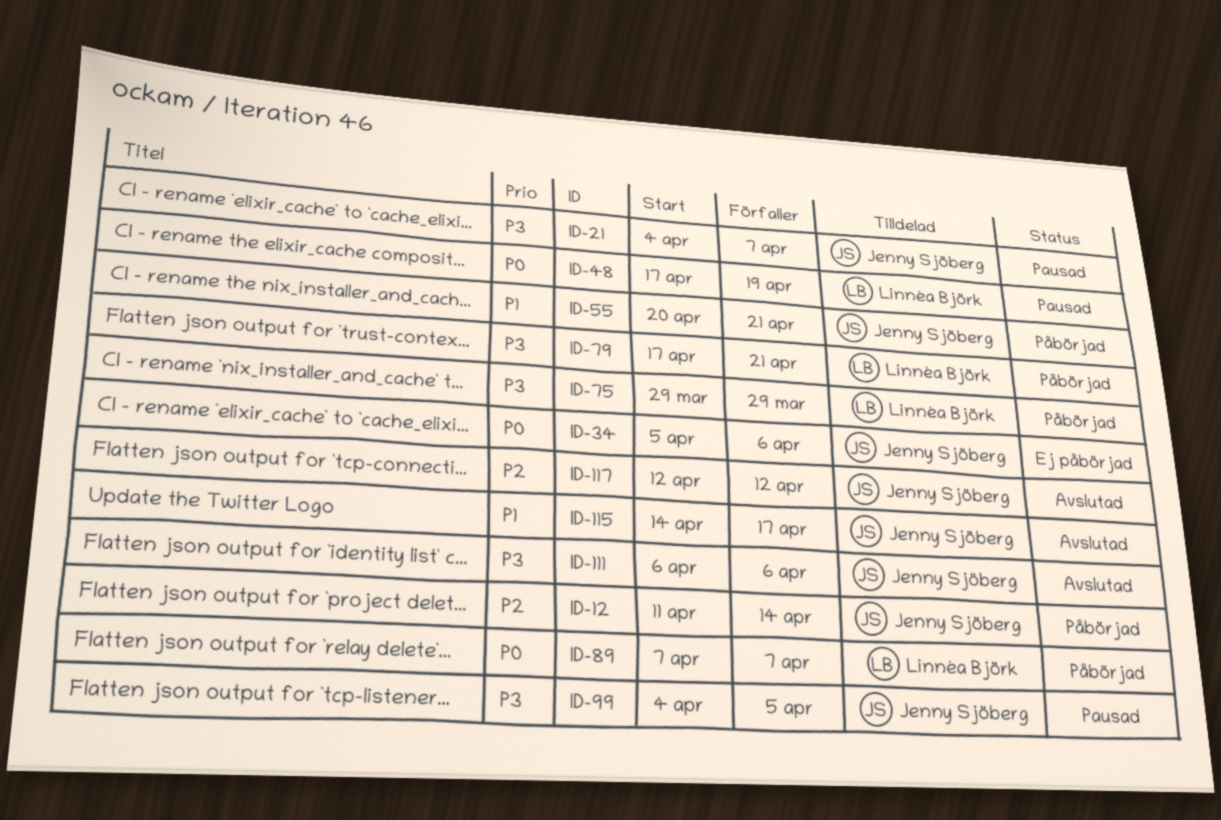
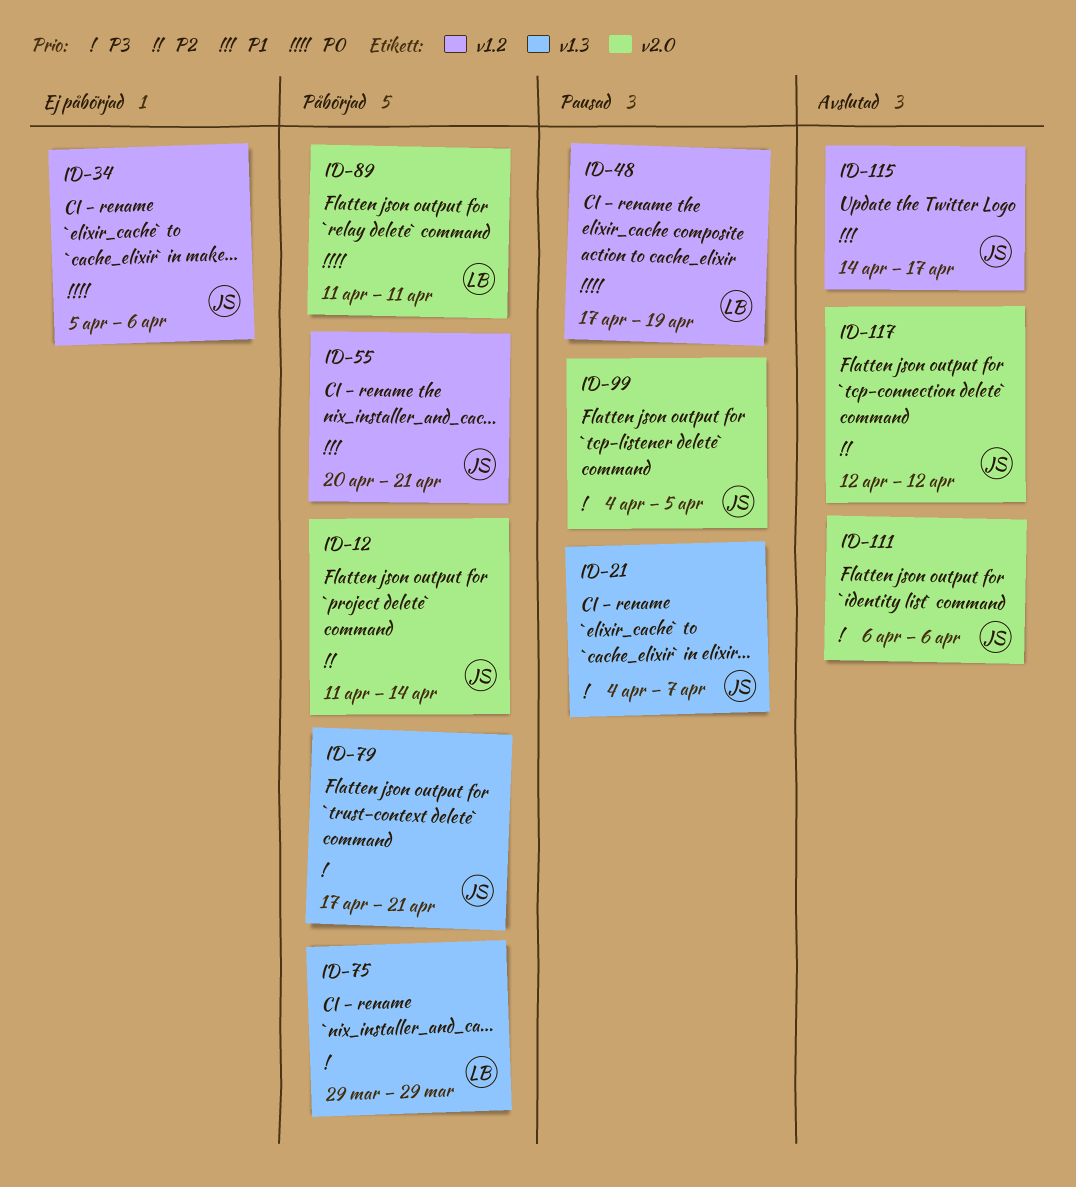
ID-79, owner: Linnéa Björk -> Jenny Sjöberg
ID-89, start: Apr 7 -> Apr 11
ID-89, due: Apr 7 -> Apr 11

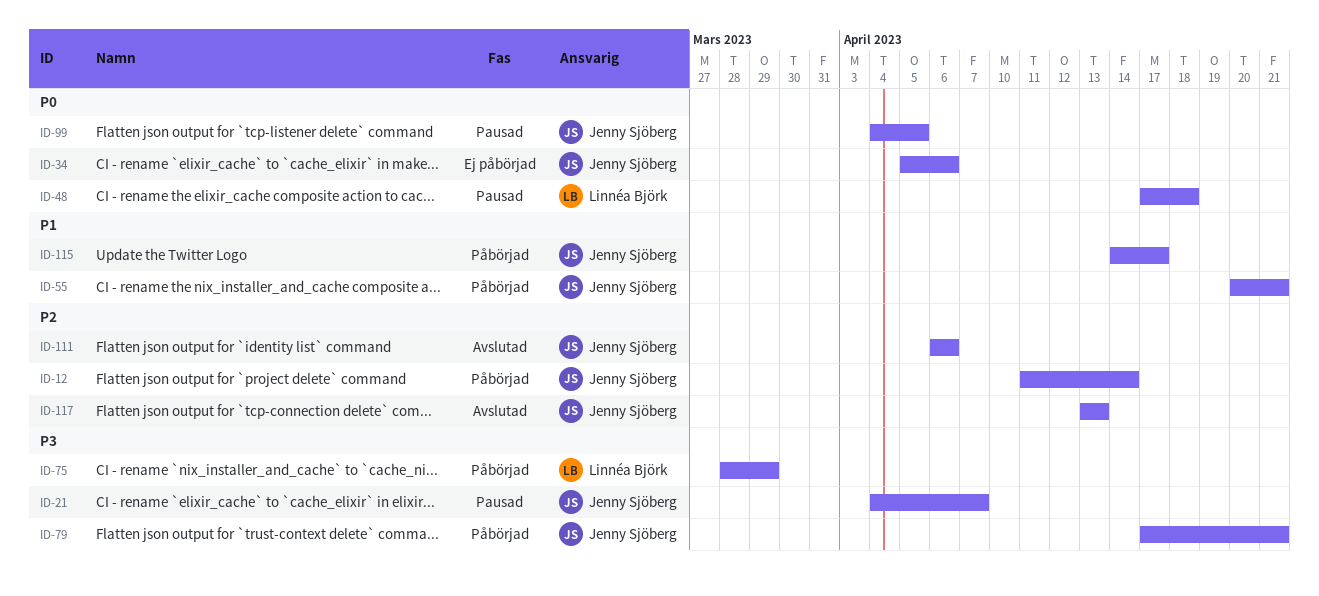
ID-48, due: Apr 19 -> Apr 18
ID-75, start: Mar 29 -> Mar 28
ID-89: present -> none
ID-99, priority: P3 -> P0
ID-111, priority: P3 -> P2
ID-115, status: Avslutad -> Påbörjad
ID-117, start: Apr 12 -> Apr 13
ID-117, due: Apr 12 -> Apr 13

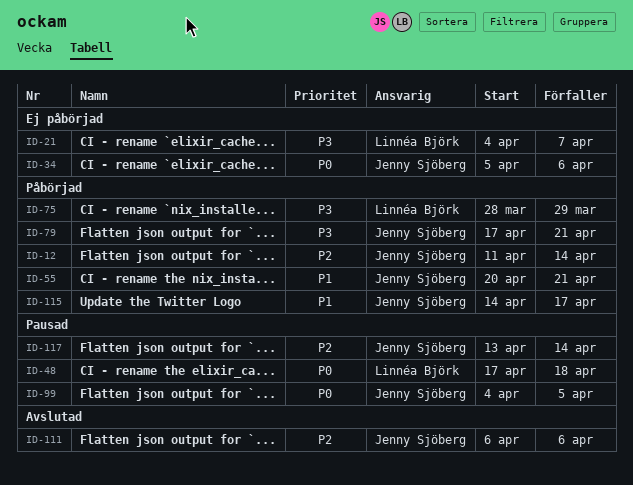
ID-21, status: Pausad -> Ej påbörjad
ID-21, owner: Jenny Sjöberg -> Linnéa Björk
ID-117, status: Avslutad -> Pausad
ID-117, due: Apr 13 -> Apr 14

